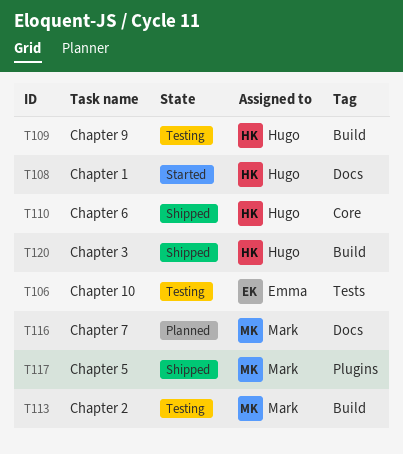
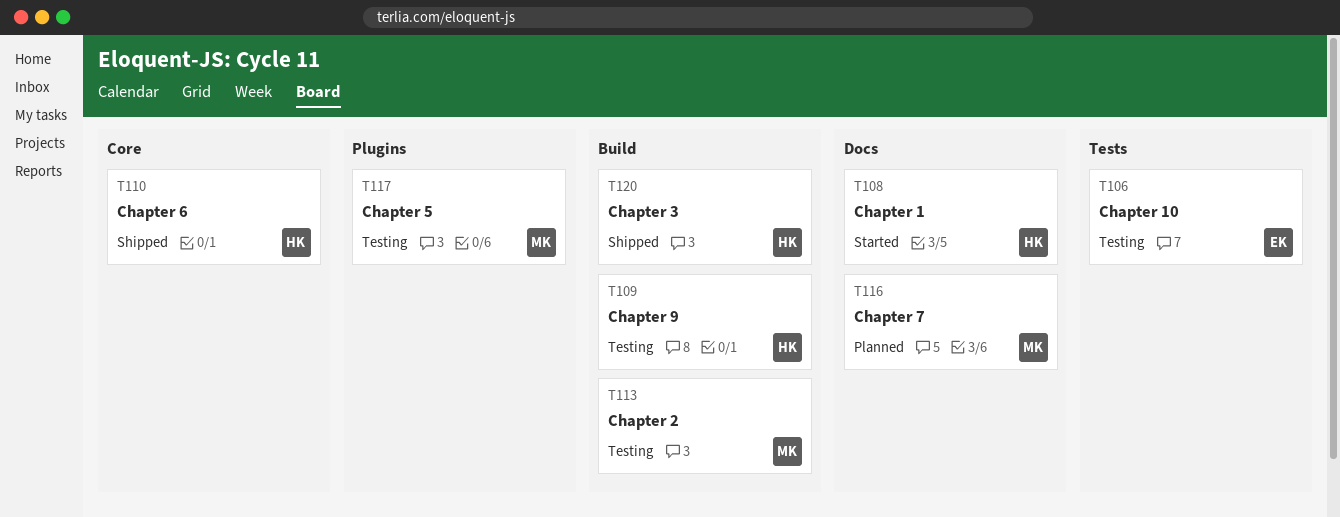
T117, status: Shipped -> Testing

